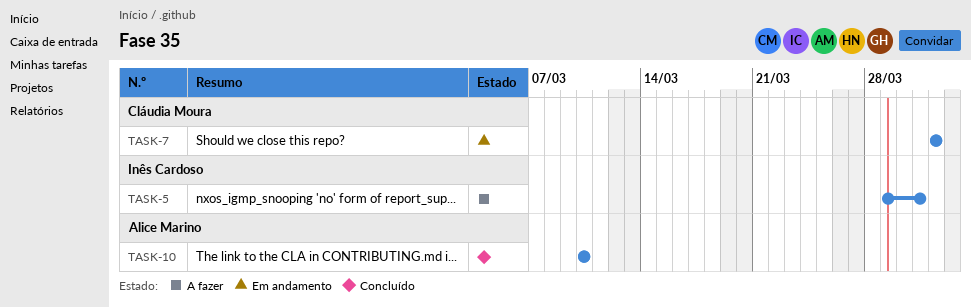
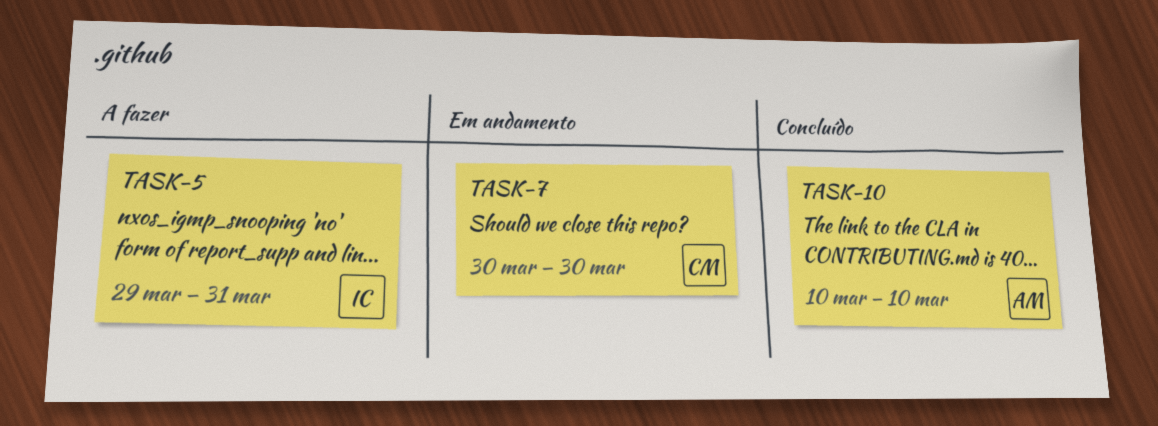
TASK-7, start: Apr 1 -> Mar 30
TASK-7, due: Apr 1 -> Mar 30

